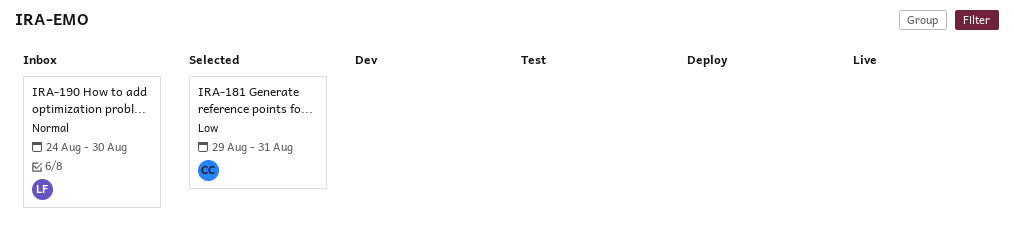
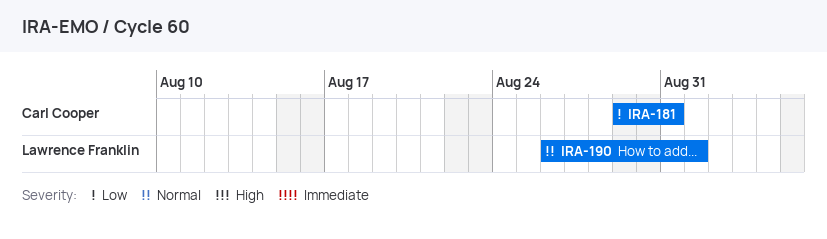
IRA-190, start: Aug 24 -> Aug 26
IRA-190, due: Aug 30 -> Sep 1

